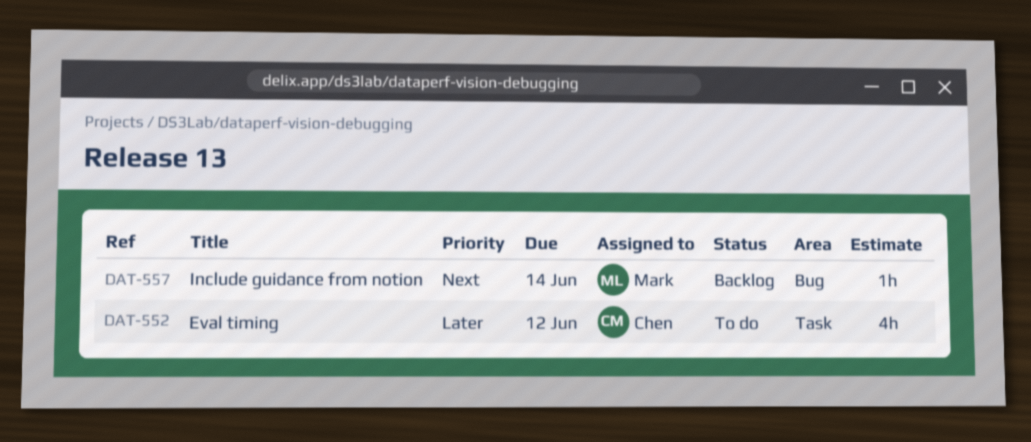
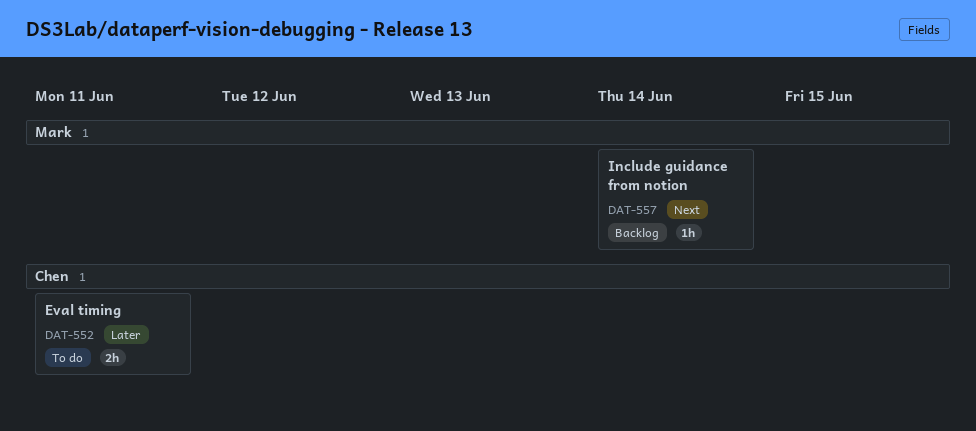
DAT-552, estimate: 4h -> 2h
DAT-552, due: Jun 12 -> Jun 11

